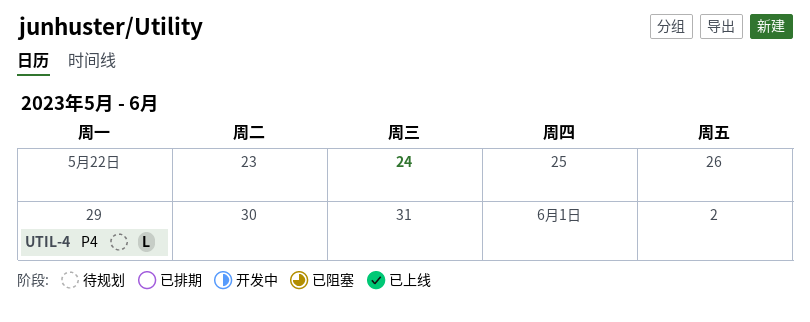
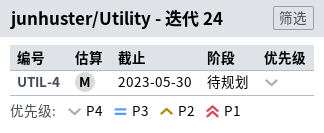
UTIL-4, estimate: L -> M
UTIL-4, due: May 29 -> May 30

